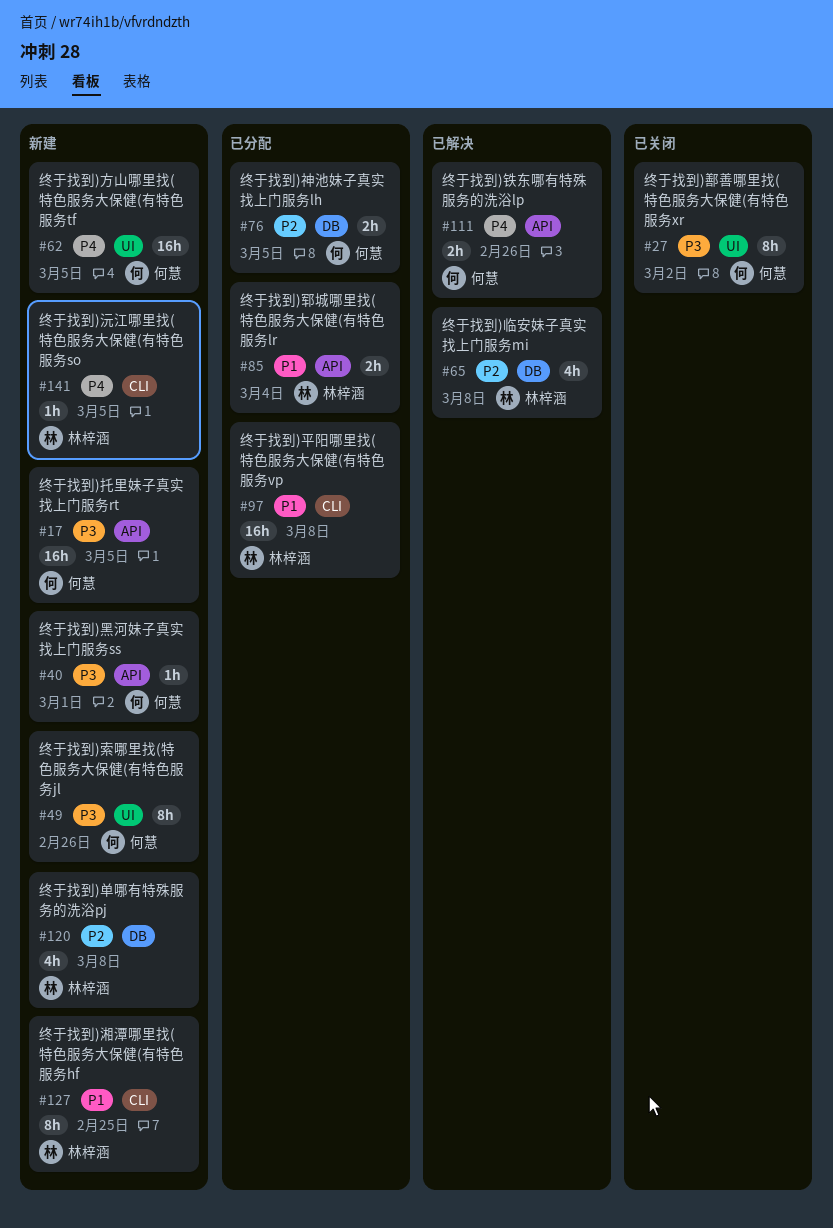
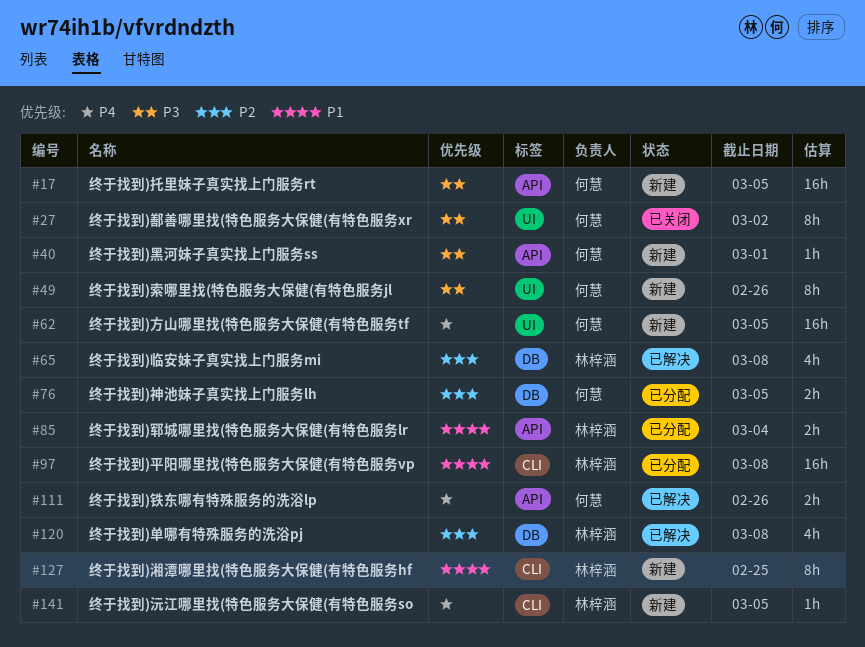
#120, status: 新建 -> 已解决

